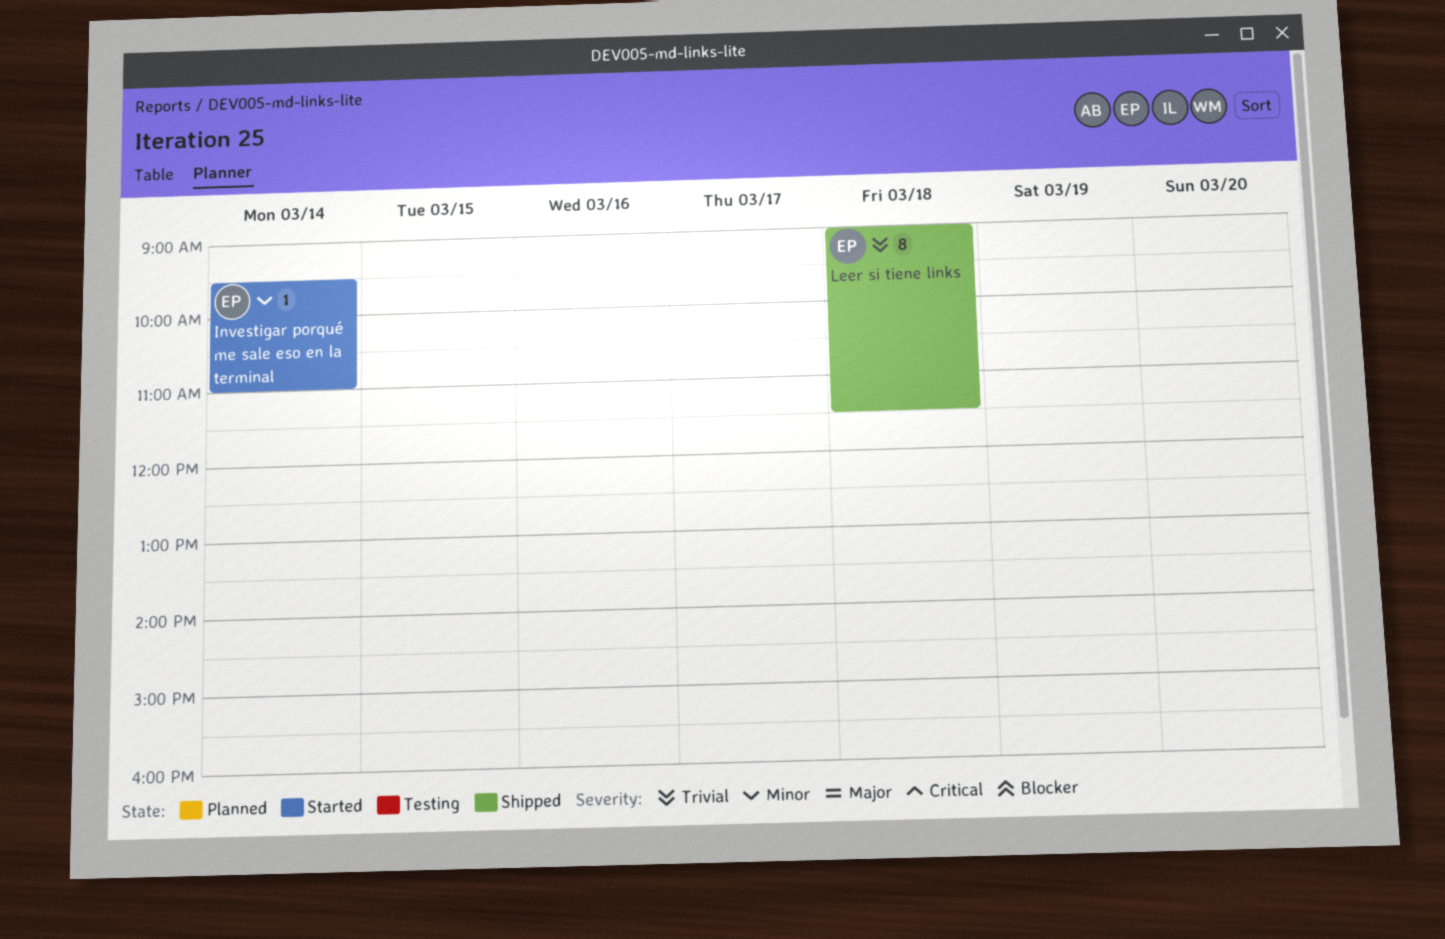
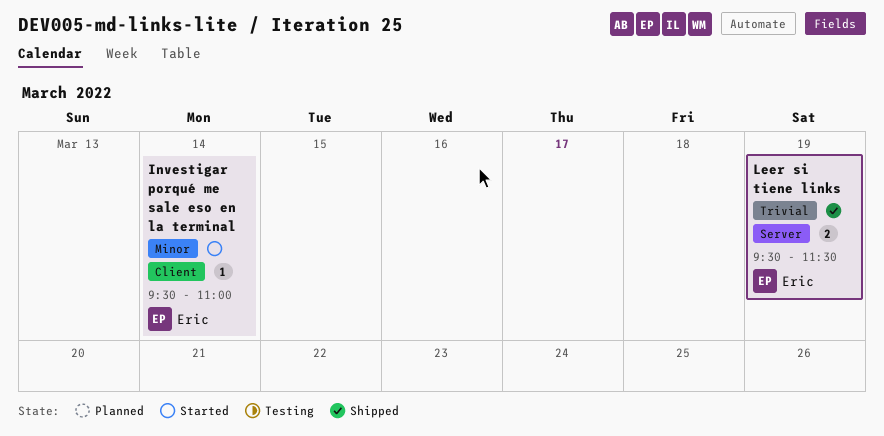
Leer si tiene links, estimate: 8 -> 2
Leer si tiene links, day: Mar 18 -> Mar 19
Leer si tiene links, begins: 09:00 -> 09:30

